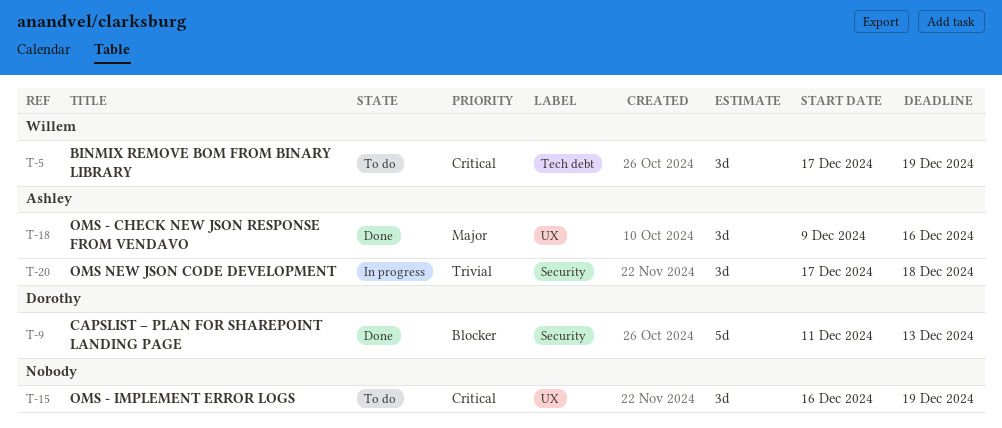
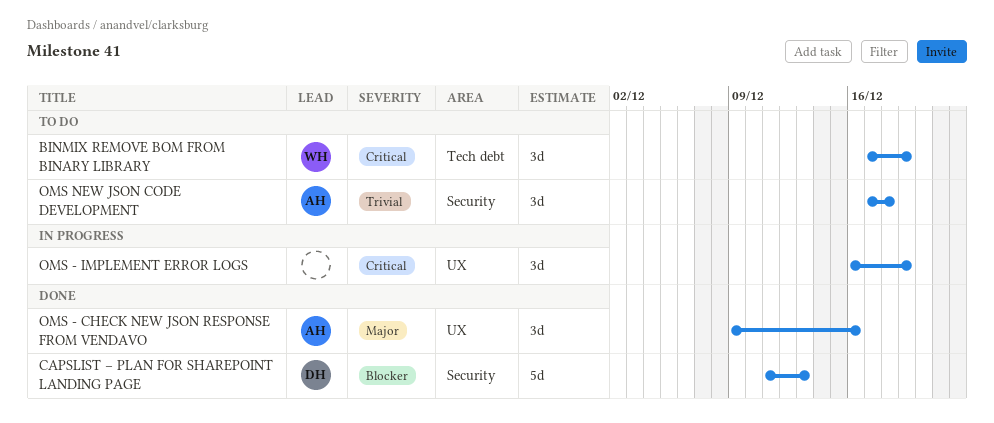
OMS - IMPLEMENT ERROR LOGS, status: To do -> In progress
OMS NEW JSON CODE DEVELOPMENT, status: In progress -> To do

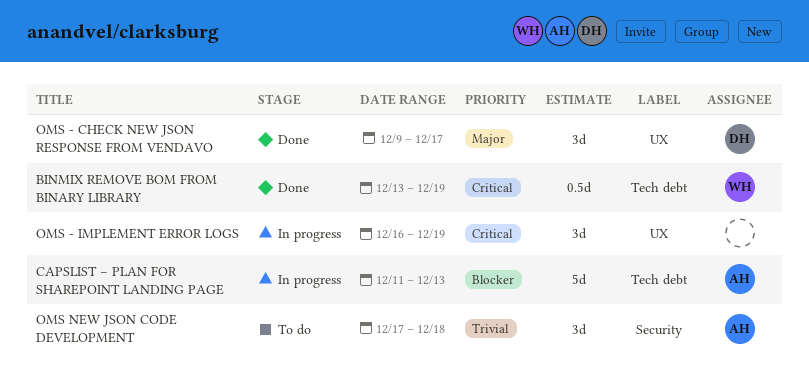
BINMIX REMOVE BOM FROM BINARY LIBRARY, status: To do -> Done
BINMIX REMOVE BOM FROM BINARY LIBRARY, estimate: 3d -> 0.5d
BINMIX REMOVE BOM FROM BINARY LIBRARY, start: Dec 17 -> Dec 13
CAPSLIST – PLAN FOR SHAREPOINT LANDING PAGE, status: Done -> In progress
CAPSLIST – PLAN FOR SHAREPOINT LANDING PAGE, owner: DH -> AH
CAPSLIST – PLAN FOR SHAREPOINT LANDING PAGE, label: Security -> Tech debt
OMS - CHECK NEW JSON RESPONSE FROM VENDAVO, owner: AH -> DH
OMS - CHECK NEW JSON RESPONSE FROM VENDAVO, due: Dec 16 -> Dec 17

